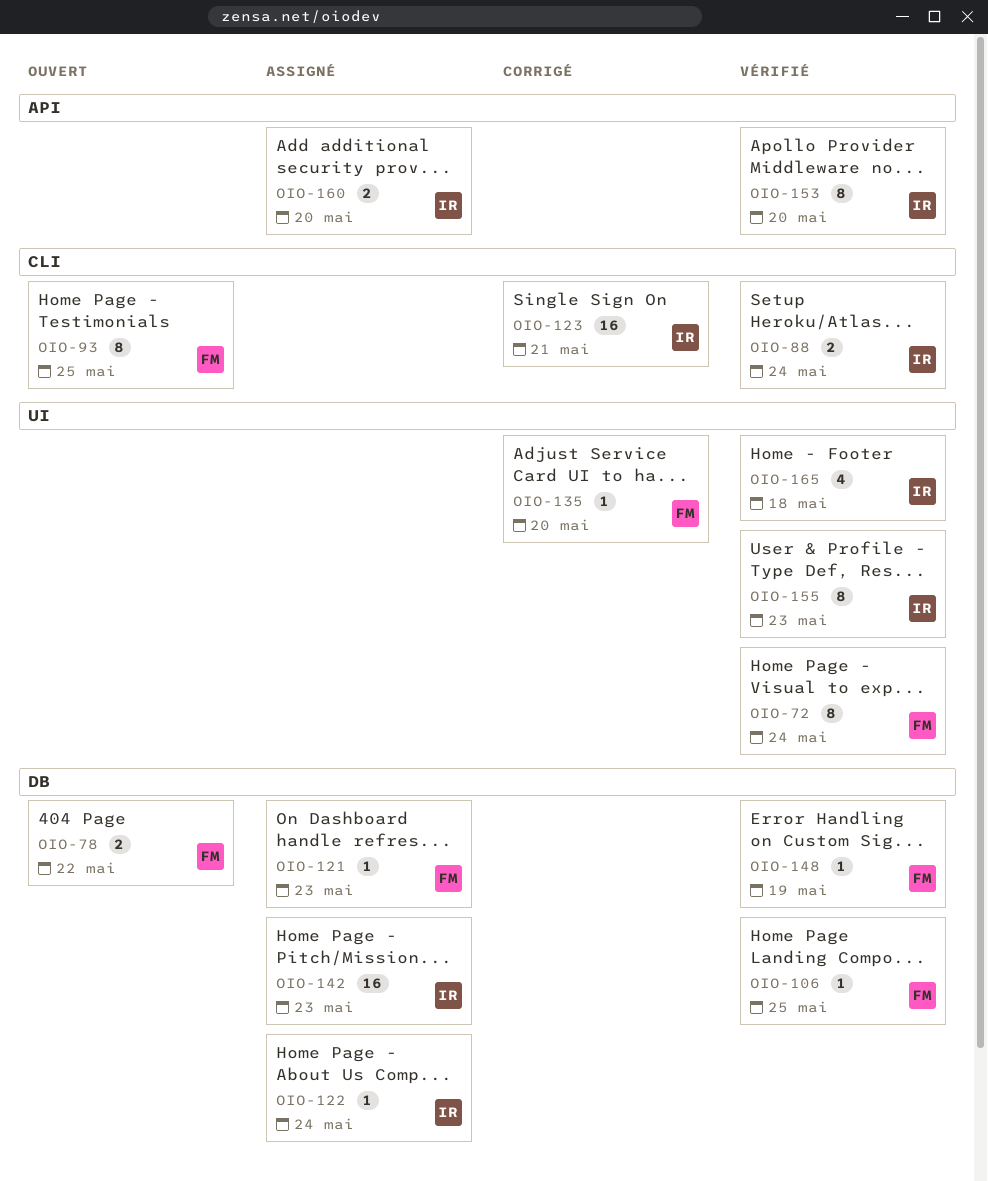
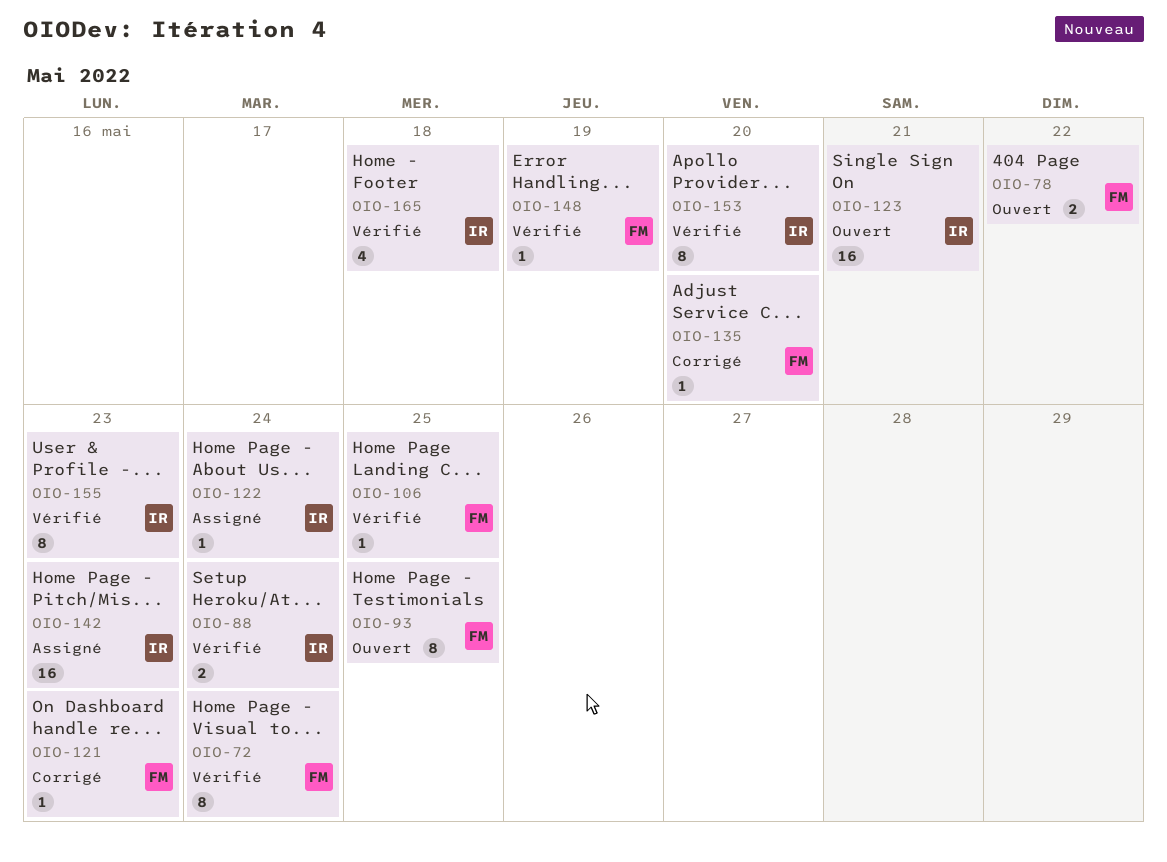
OIO-121, status: Assigné -> Corrigé
OIO-123, status: Corrigé -> Ouvert
OIO-160: present -> none

